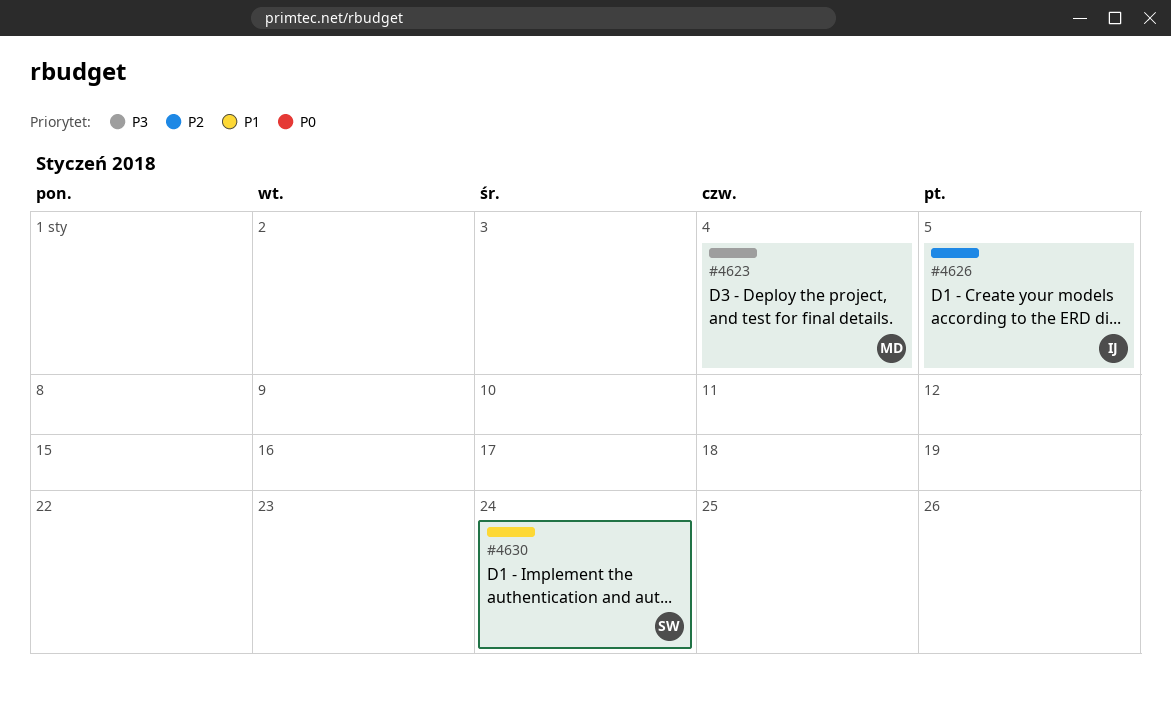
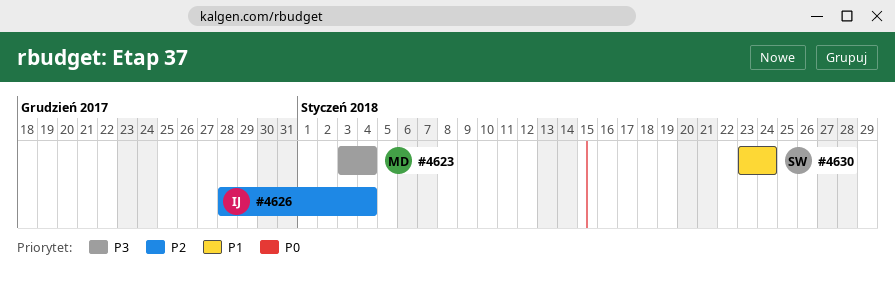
#4626, due: Jan 5 -> Jan 4

